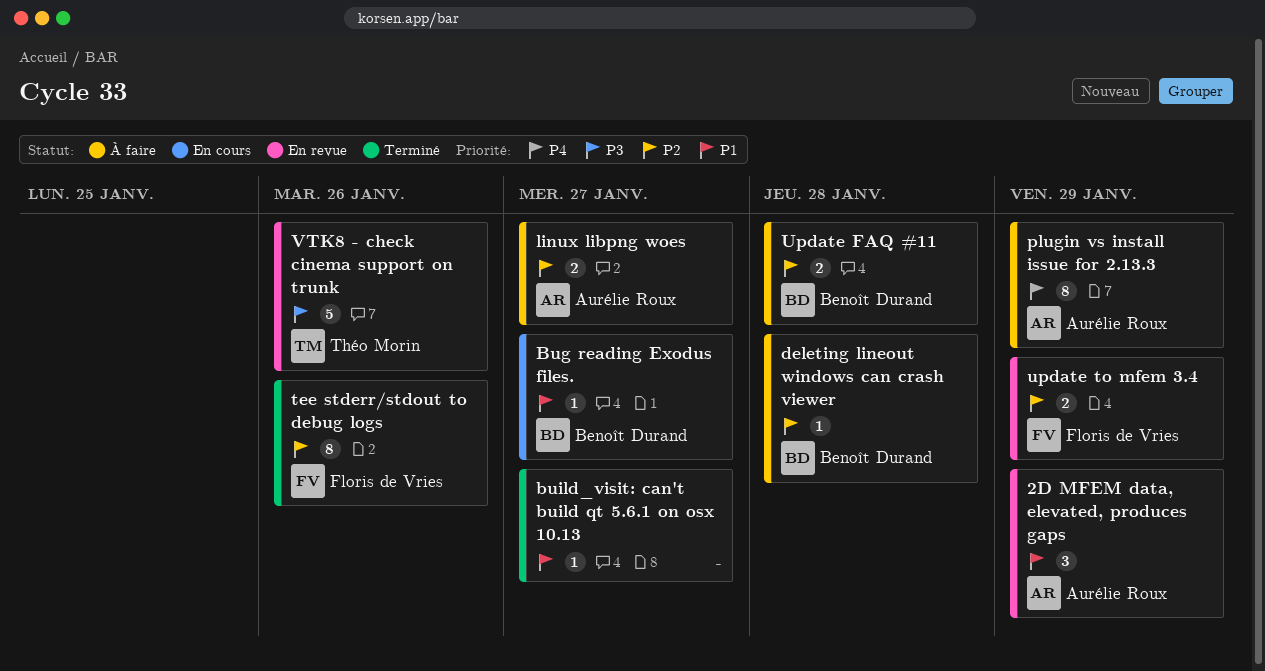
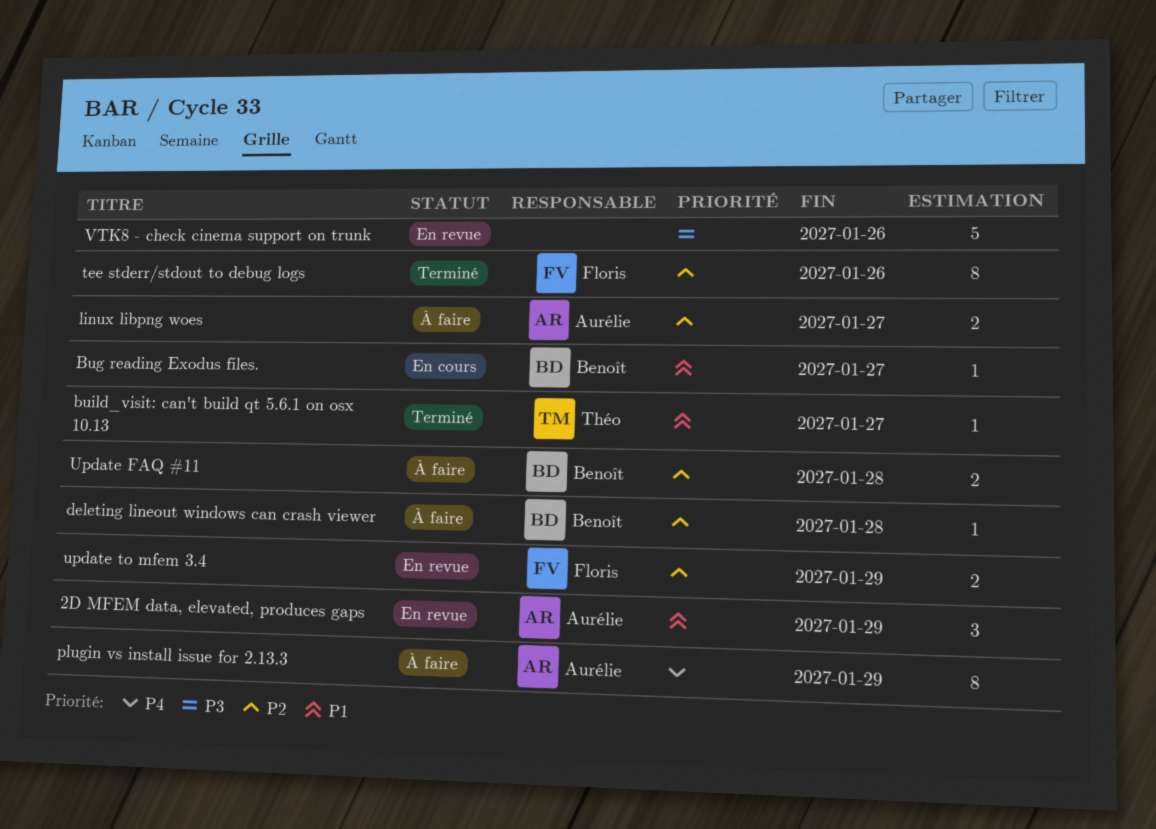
build_visit: can't build qt 5.6.1 on osx 10.13, owner: none -> Théo Morin
VTK8 - check cinema support on trunk, owner: Théo Morin -> none

